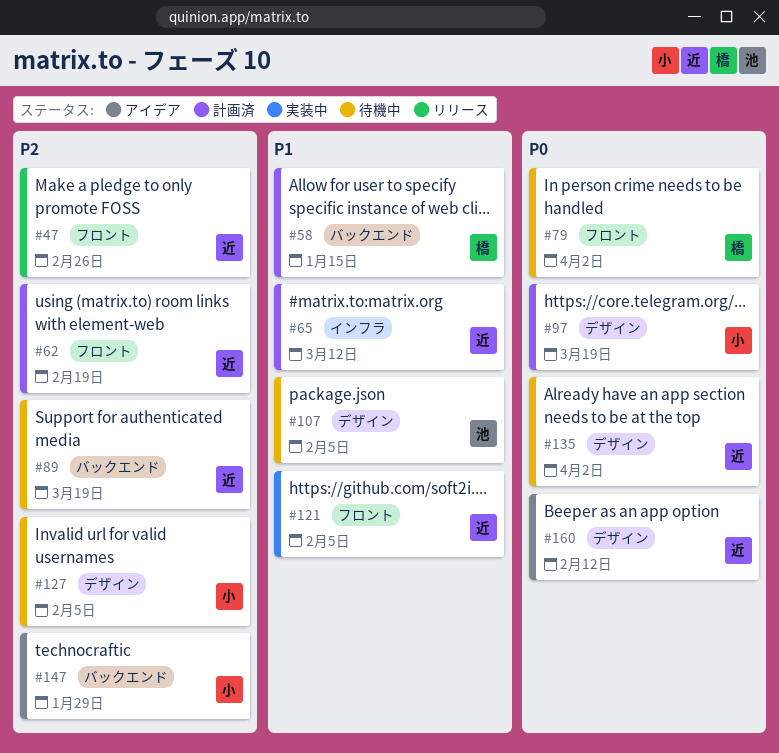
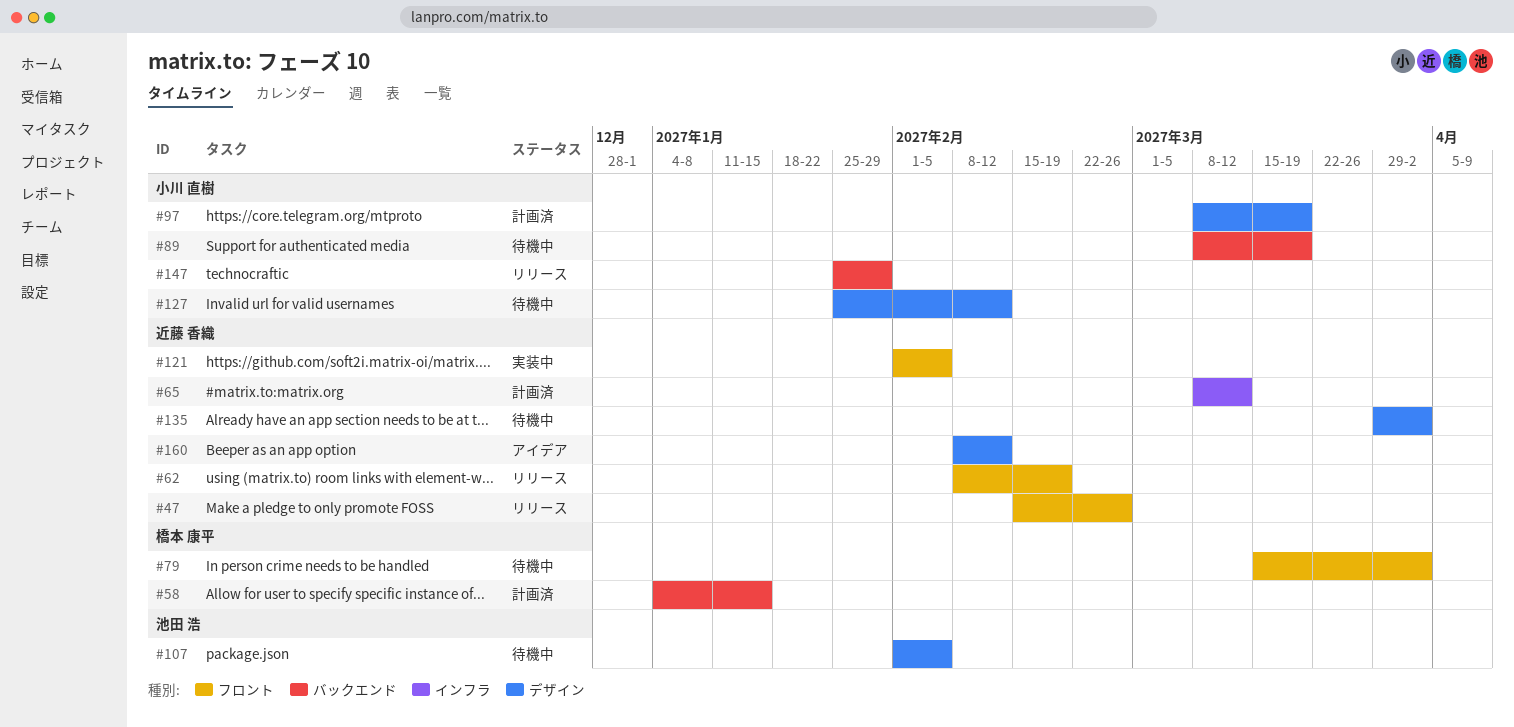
#62, status: 計画済 -> リリース
#89, owner: 近藤 香織 -> 小川 直樹
#127, due: Feb 5 -> Feb 12
#147, status: アイデア -> リリース

